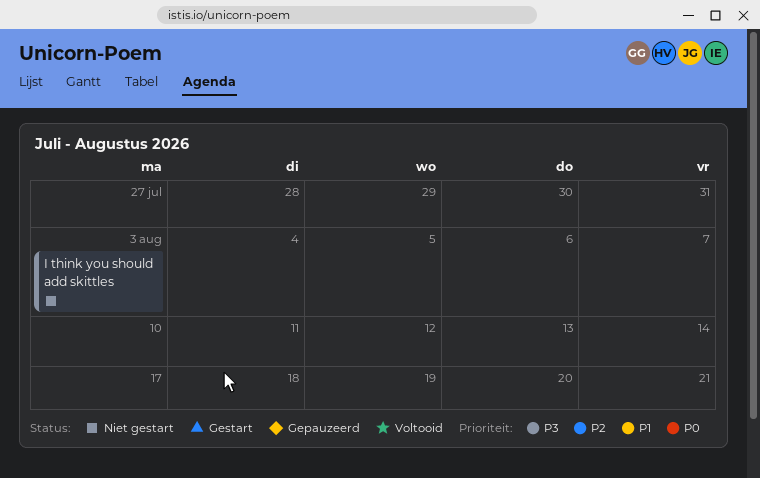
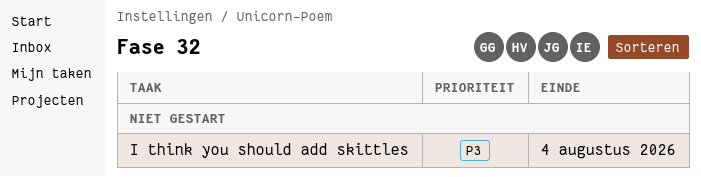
I think you should add skittles, due: Aug 3 -> Aug 4

